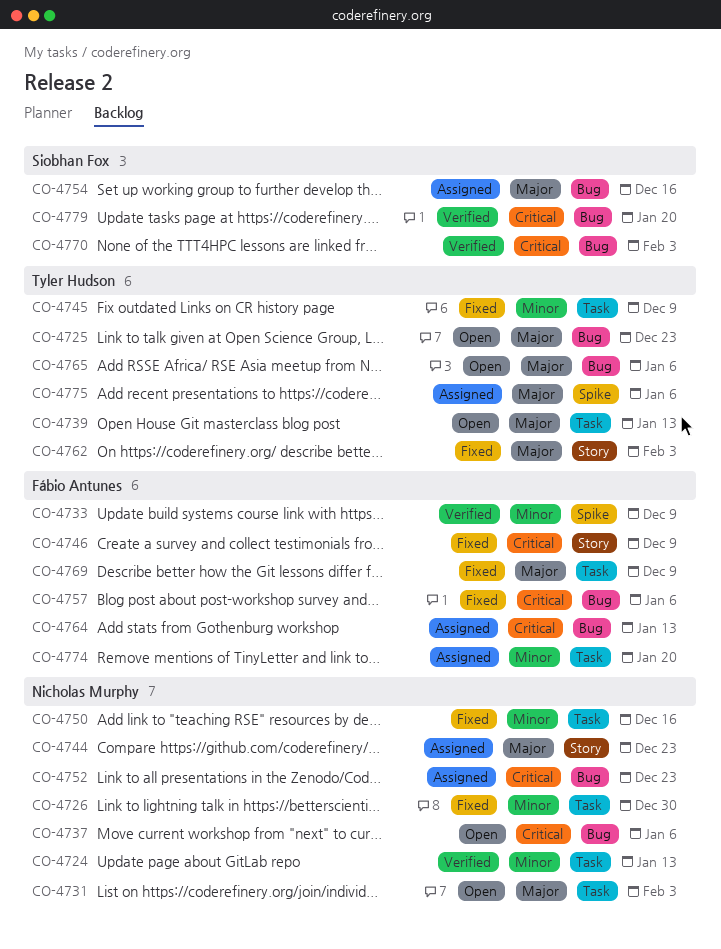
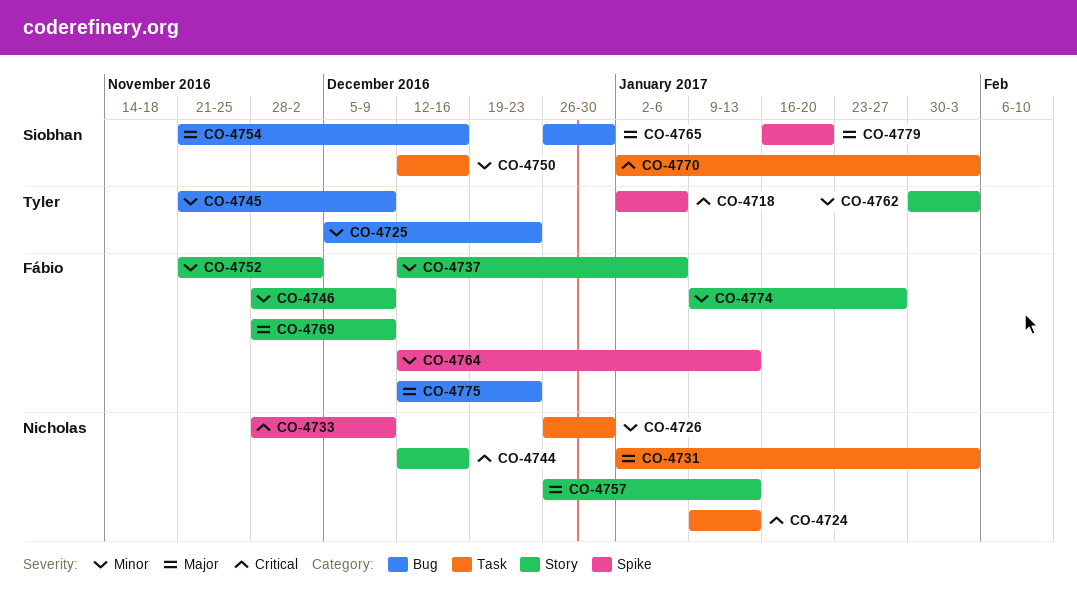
CO-4718: none -> present
CO-4724, priority: Minor -> Critical
CO-4725, priority: Major -> Minor
CO-4733, owner: Fábio Antunes -> Nicholas Murphy
CO-4733, priority: Minor -> Critical
CO-4737, owner: Nicholas Murphy -> Fábio Antunes
CO-4737, priority: Critical -> Minor
CO-4737, label: Bug -> Story
CO-4739: present -> none
CO-4744, priority: Major -> Critical
CO-4744, due: Dec 23 -> Dec 16
CO-4745, label: Task -> Bug
CO-4746, priority: Critical -> Minor
CO-4750, owner: Nicholas Murphy -> Siobhan Fox
CO-4752, owner: Nicholas Murphy -> Fábio Antunes
CO-4752, priority: Critical -> Minor
CO-4752, label: Bug -> Story
CO-4752, due: Dec 23 -> Dec 2
CO-4757, owner: Fábio Antunes -> Nicholas Murphy
CO-4757, priority: Critical -> Major
CO-4757, label: Bug -> Story
CO-4757, due: Jan 6 -> Jan 13
CO-4762, priority: Major -> Minor
CO-4764, priority: Critical -> Minor
CO-4764, label: Bug -> Spike
CO-4765, owner: Tyler Hudson -> Siobhan Fox
CO-4765, due: Jan 6 -> Dec 30
CO-4769, label: Task -> Story
CO-4770, label: Bug -> Task
CO-4774, label: Task -> Story
CO-4774, due: Jan 20 -> Jan 27
CO-4775, owner: Tyler Hudson -> Fábio Antunes
CO-4775, label: Spike -> Bug
CO-4775, due: Jan 6 -> Dec 23
CO-4779, priority: Critical -> Major
CO-4779, label: Bug -> Spike

